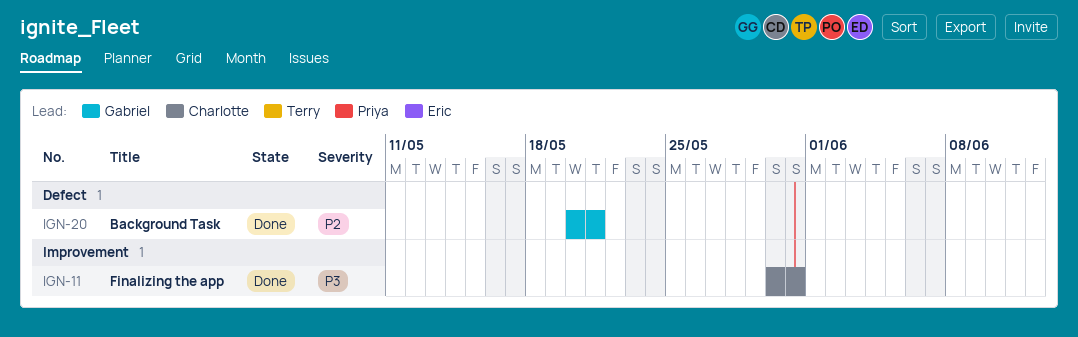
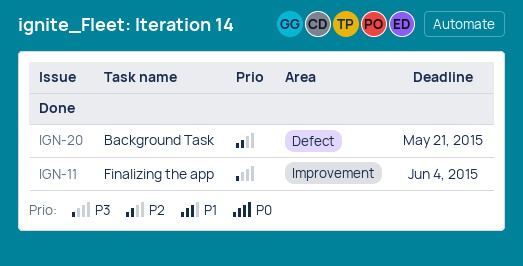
IGN-11, due: May 31 -> Jun 4

